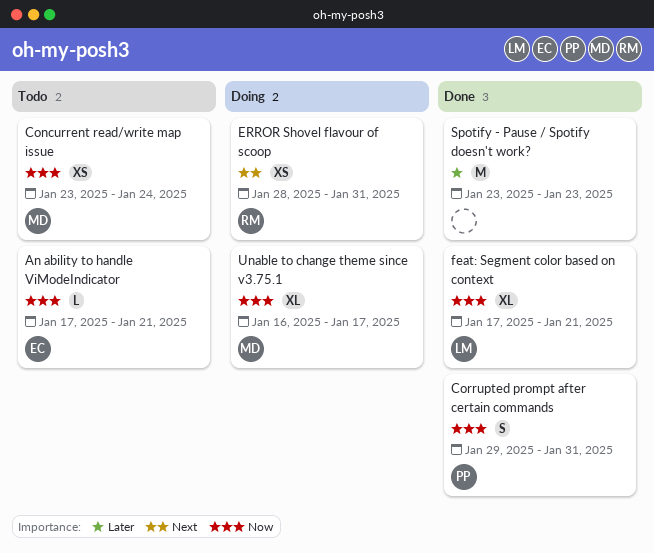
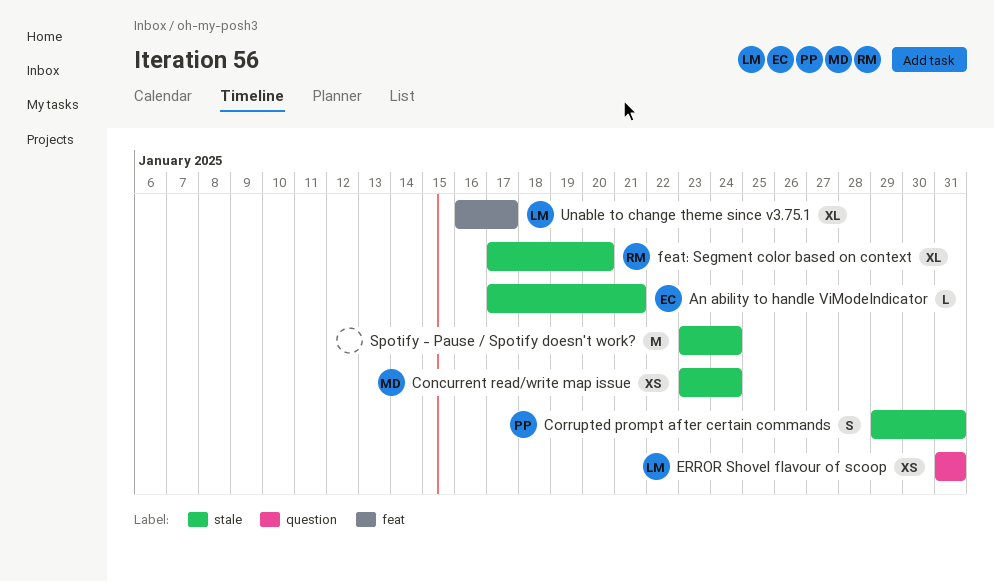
ERROR Shovel flavour of scoop, owner: RM -> LM
ERROR Shovel flavour of scoop, start: Jan 28 -> Jan 31
feat: Segment color based on context, owner: LM -> RM
feat: Segment color based on context, due: Jan 21 -> Jan 20
Spotify - Pause / Spotify doesn't work?, due: Jan 23 -> Jan 24
Unable to change theme since v3.75.1, owner: MD -> LM

